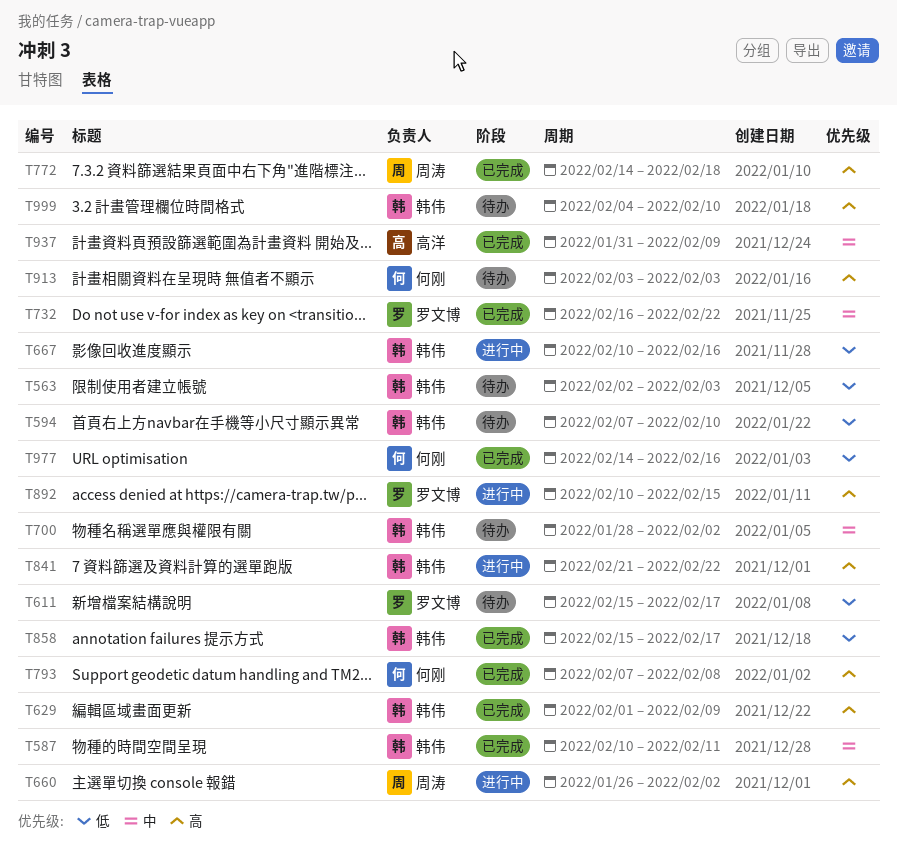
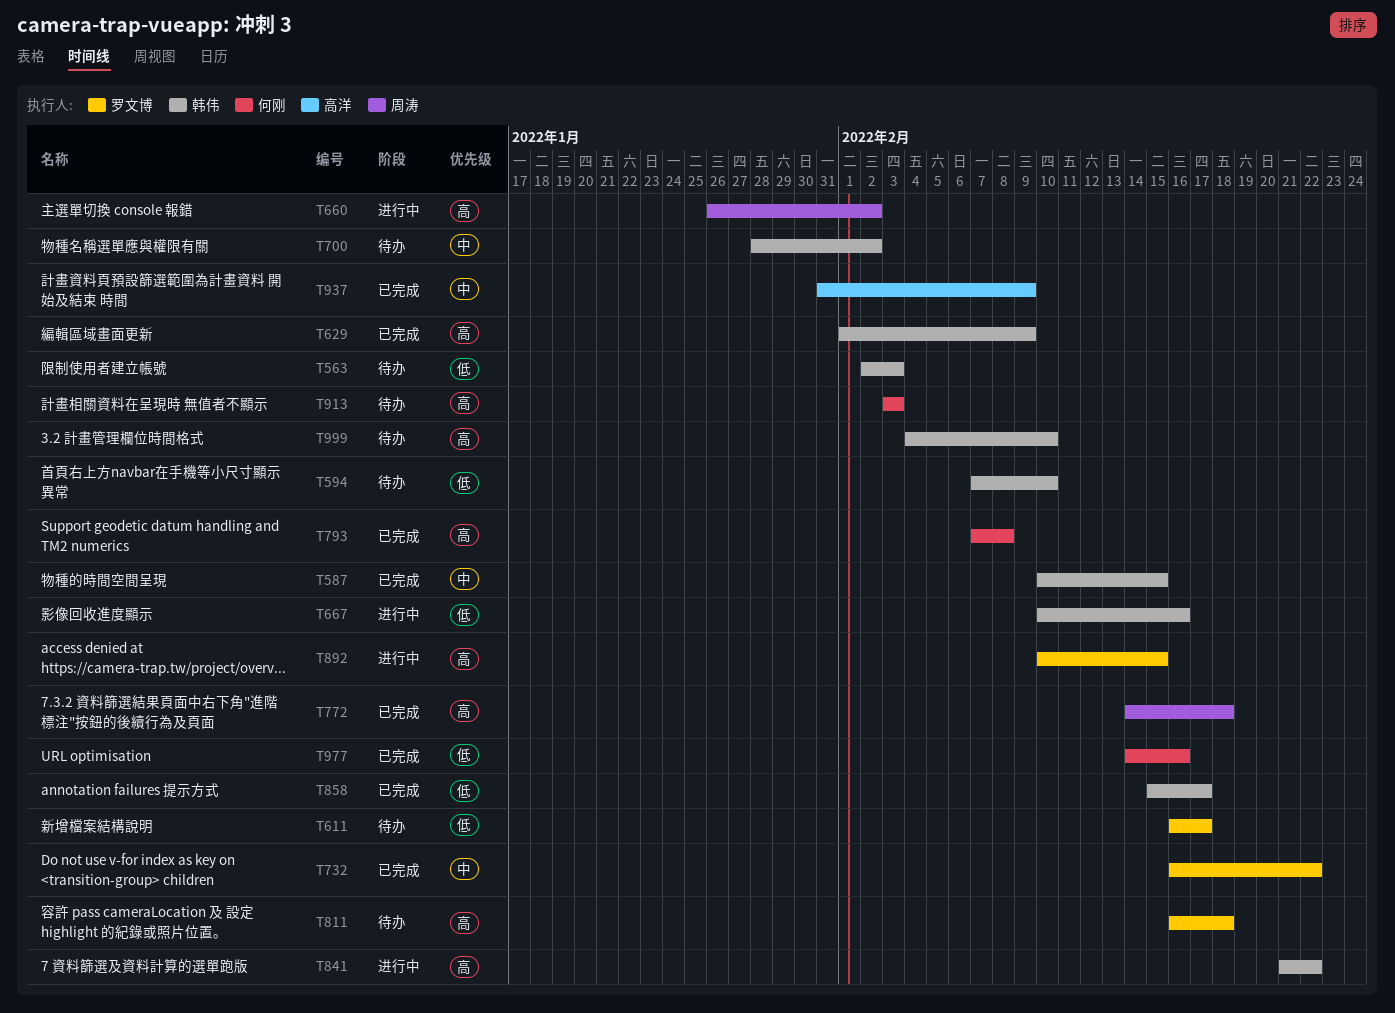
T587, due: Feb 11 -> Feb 15
T611, start: Feb 15 -> Feb 16
T811: none -> present

